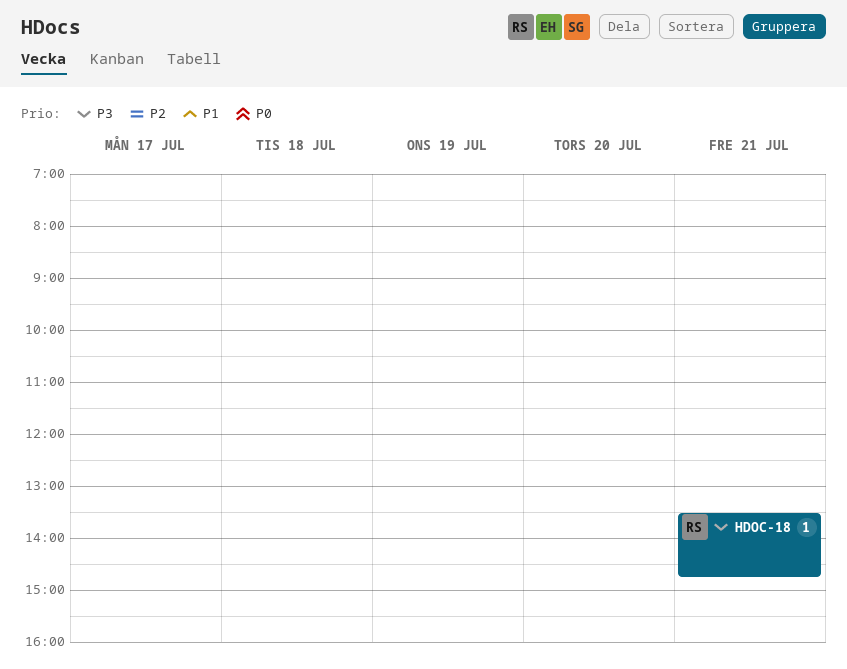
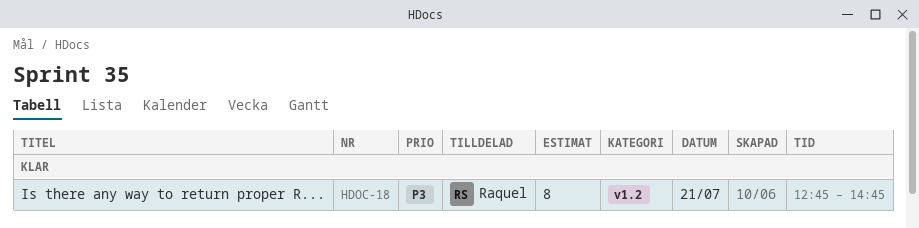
HDOC-18, estimate: 1 -> 8
HDOC-18, begins: 13:30 -> 12:45

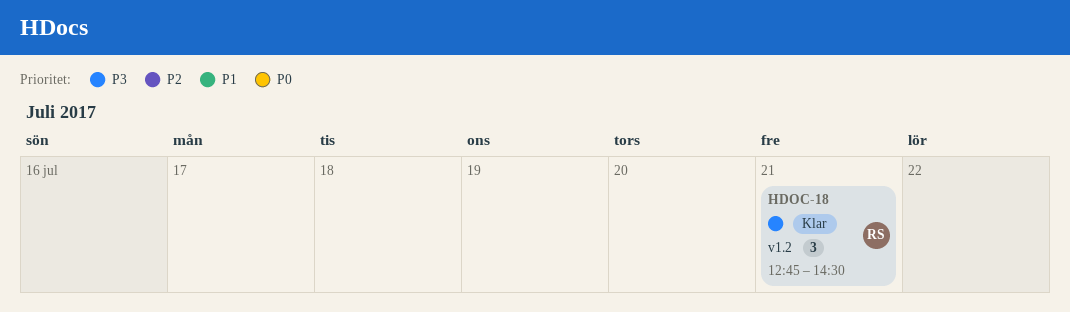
HDOC-18, estimate: 8 -> 3
HDOC-18, ends: 14:45 -> 14:30

